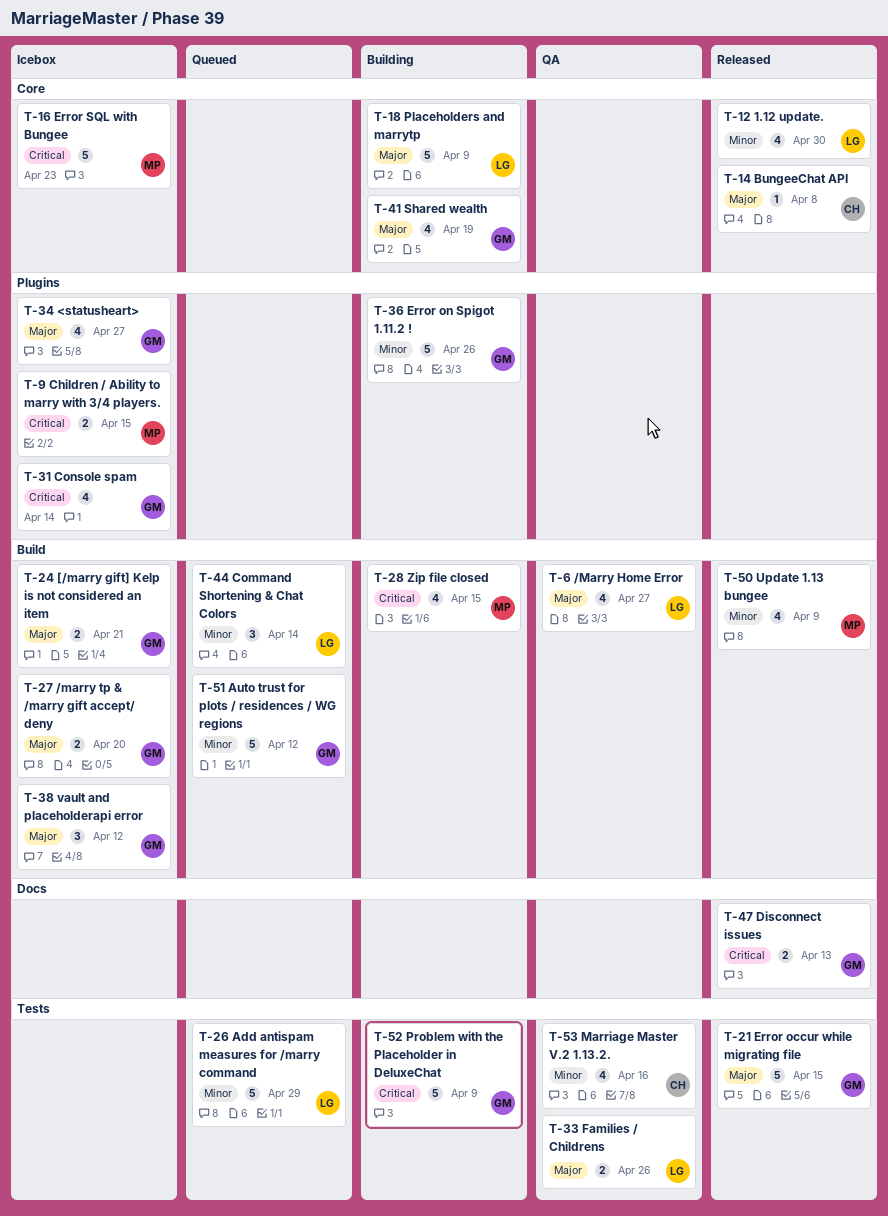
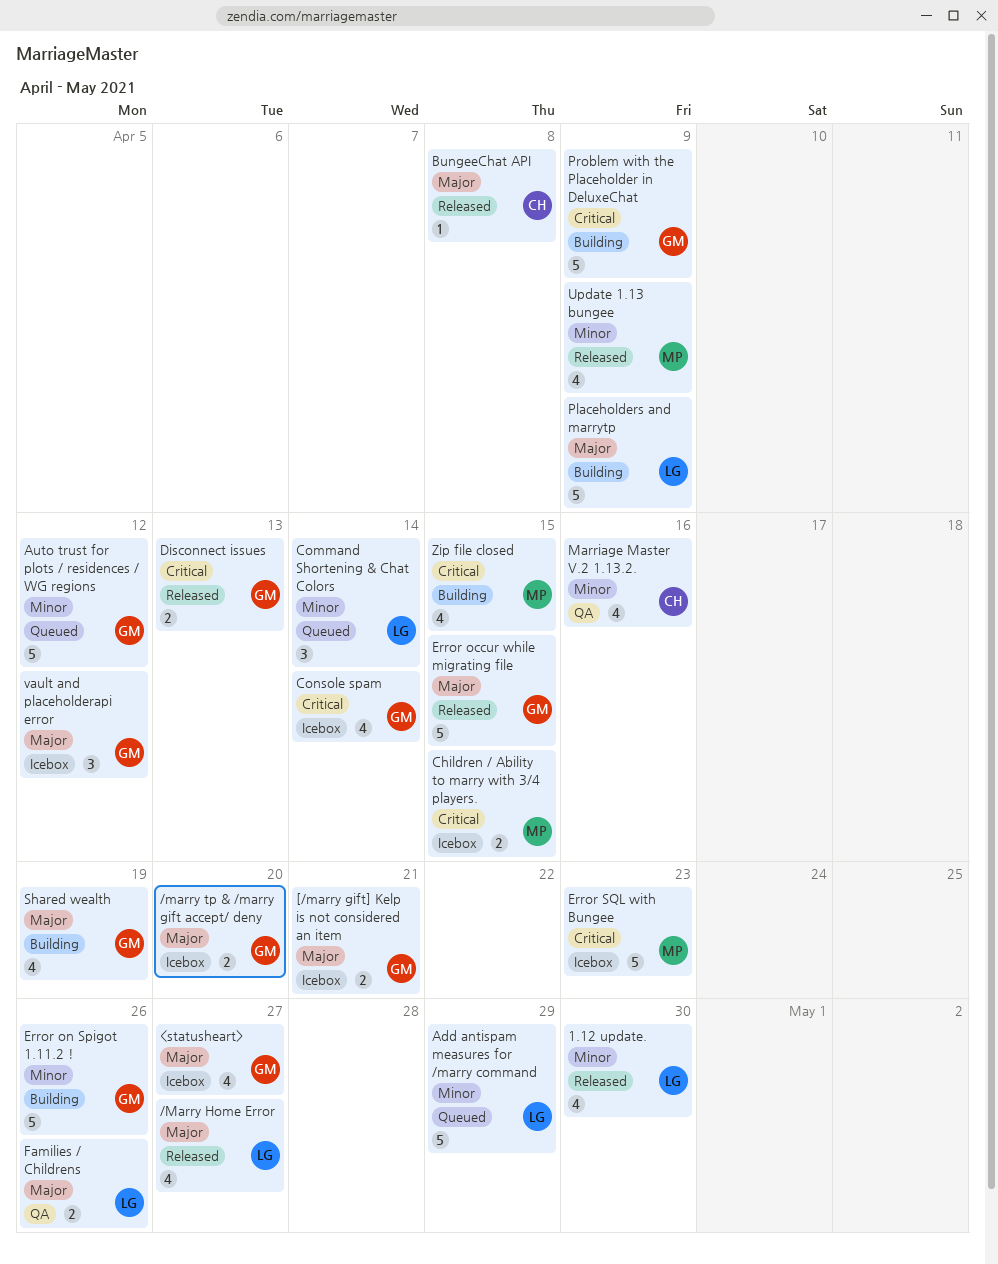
/Marry Home Error, status: QA -> Released

